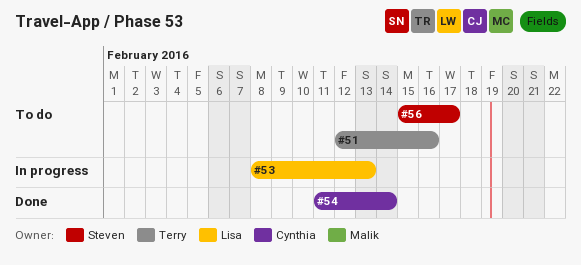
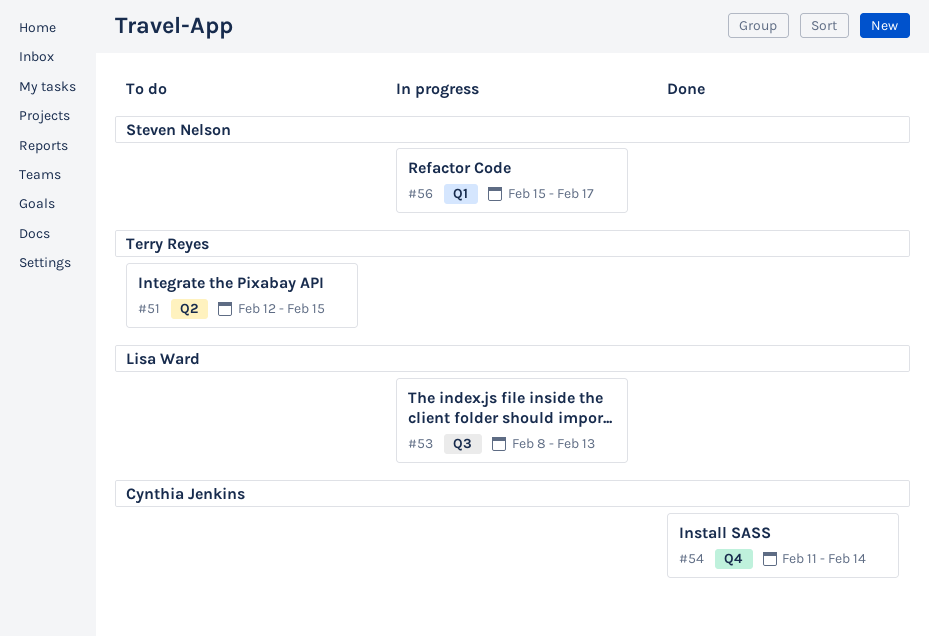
#51, due: Feb 16 -> Feb 15
#56, status: To do -> In progress

